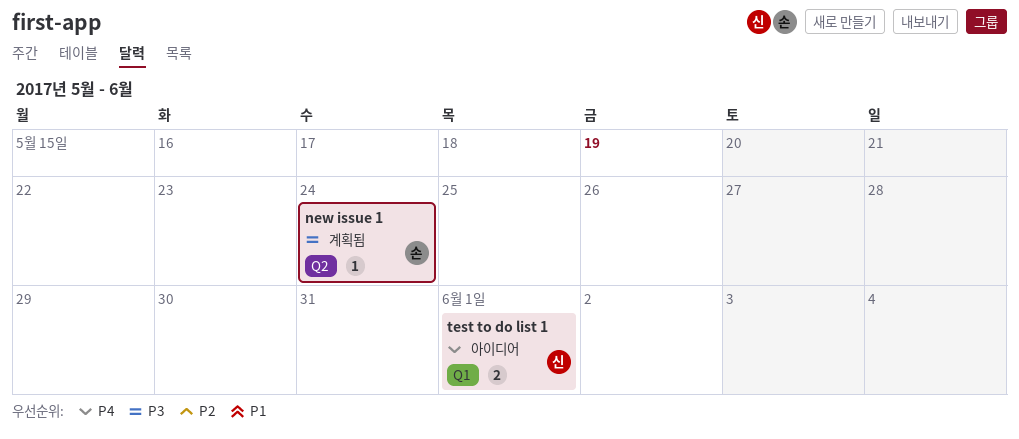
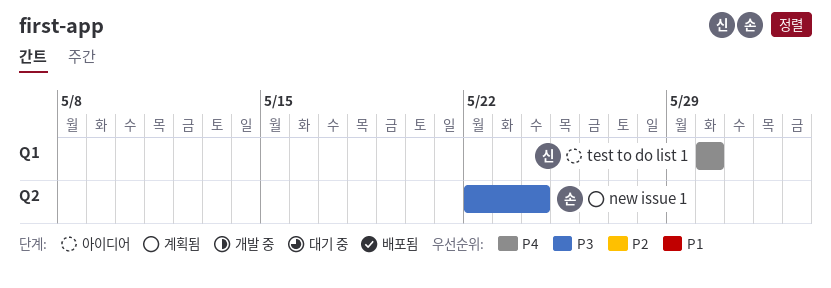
test to do list 1, due: Jun 1 -> May 30

